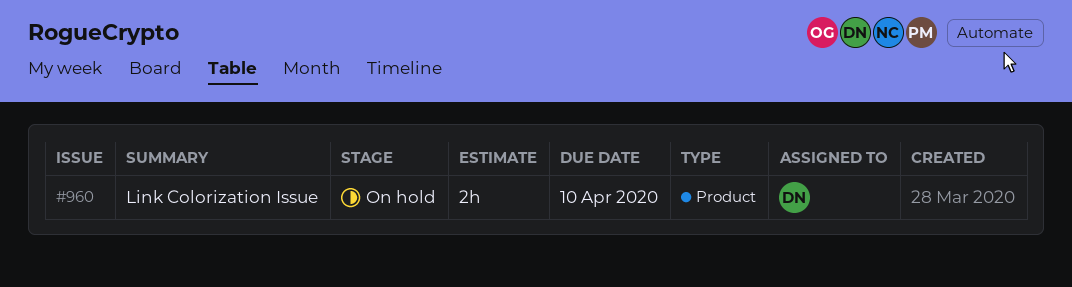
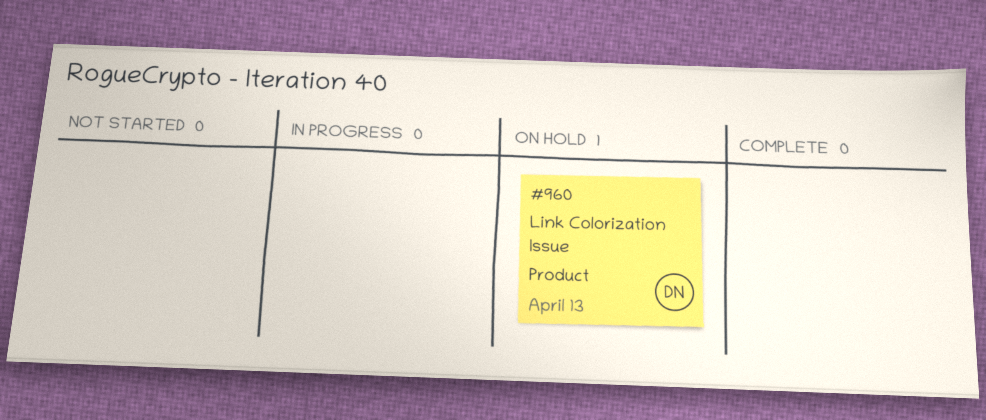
#960, due: Apr 10 -> Apr 13

